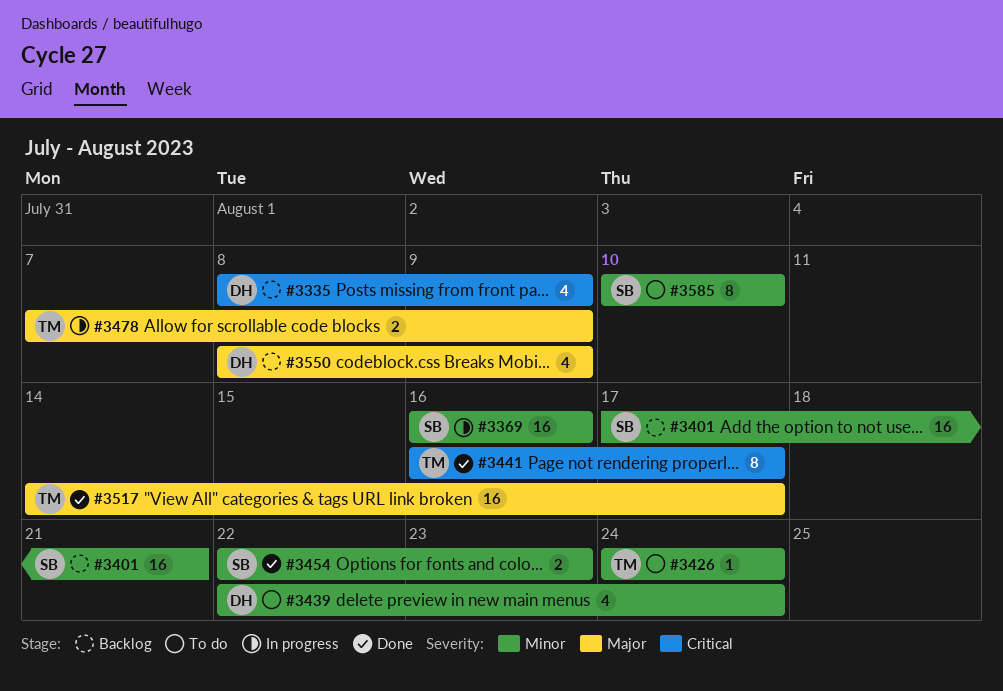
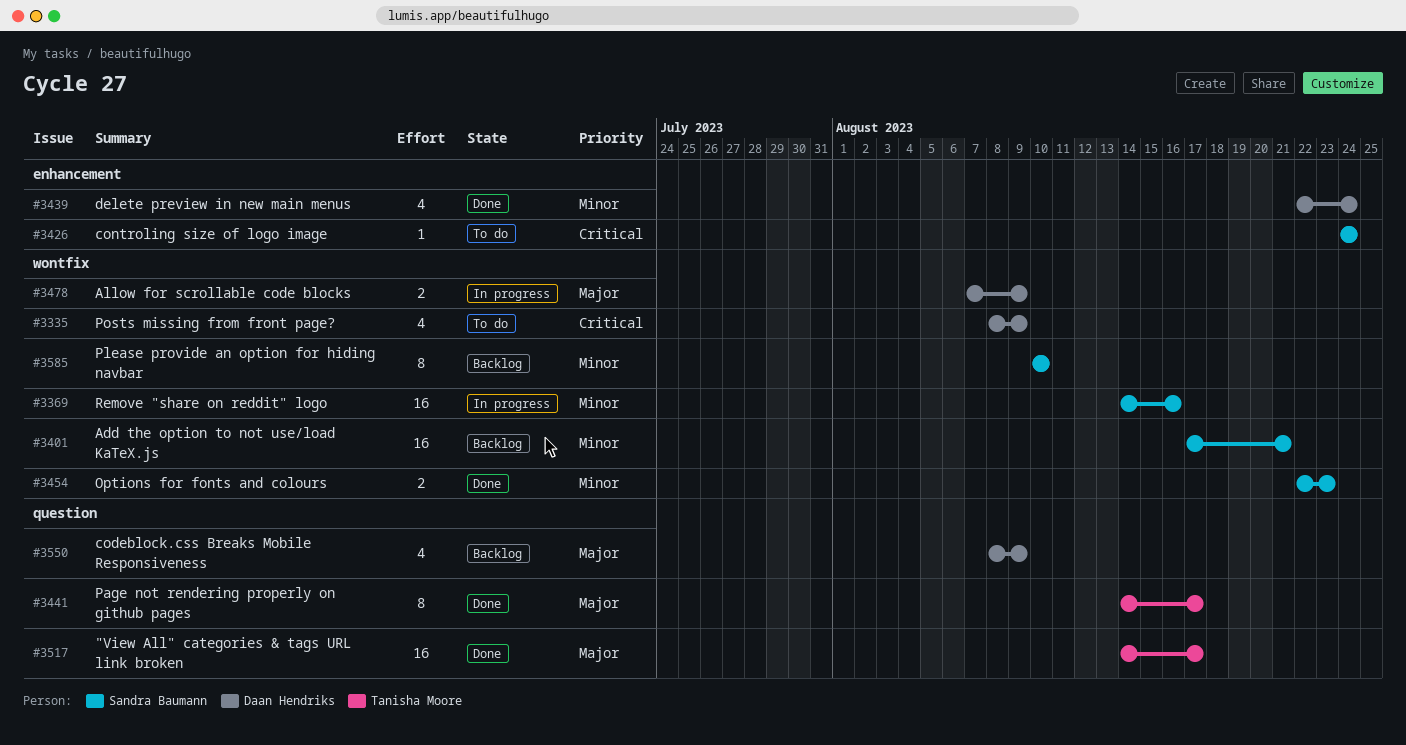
#3335, status: Backlog -> To do
#3369, start: Aug 16 -> Aug 14
#3426, owner: Tanisha Moore -> Sandra Baumann
#3426, priority: Minor -> Critical
#3439, status: To do -> Done
#3441, priority: Critical -> Major
#3441, start: Aug 16 -> Aug 14
#3478, owner: Tanisha Moore -> Daan Hendriks
#3585, status: To do -> Backlog

